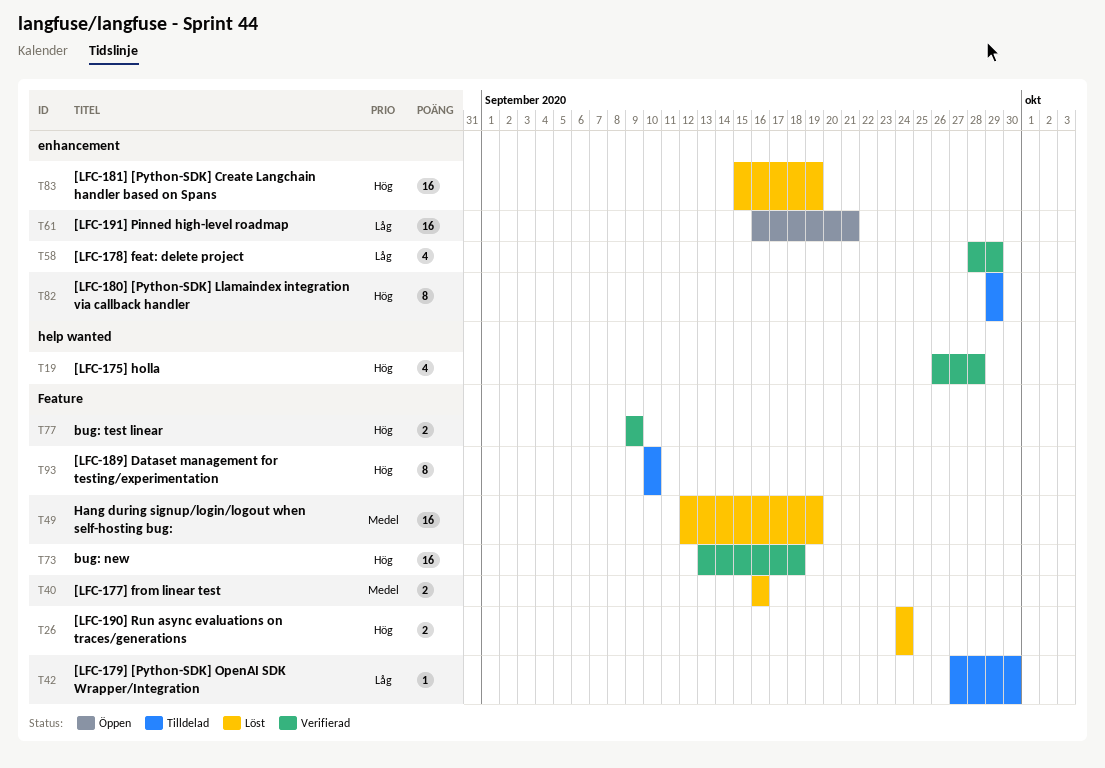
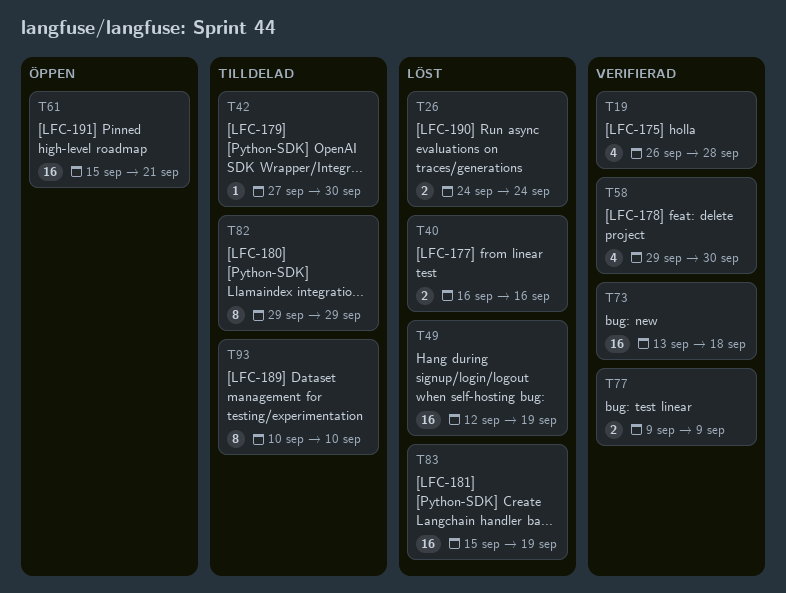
T58, start: Sep 28 -> Sep 29
T58, due: Sep 29 -> Sep 30
T61, start: Sep 16 -> Sep 15

